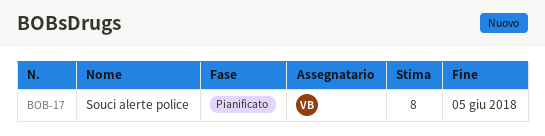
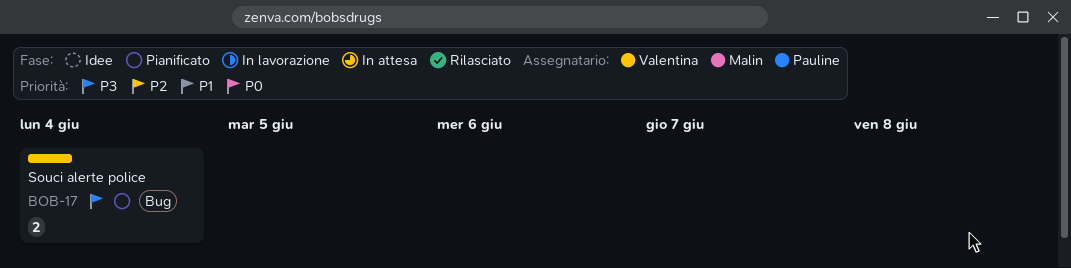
BOB-17, estimate: 8 -> 2
BOB-17, due: Jun 5 -> Jun 4

